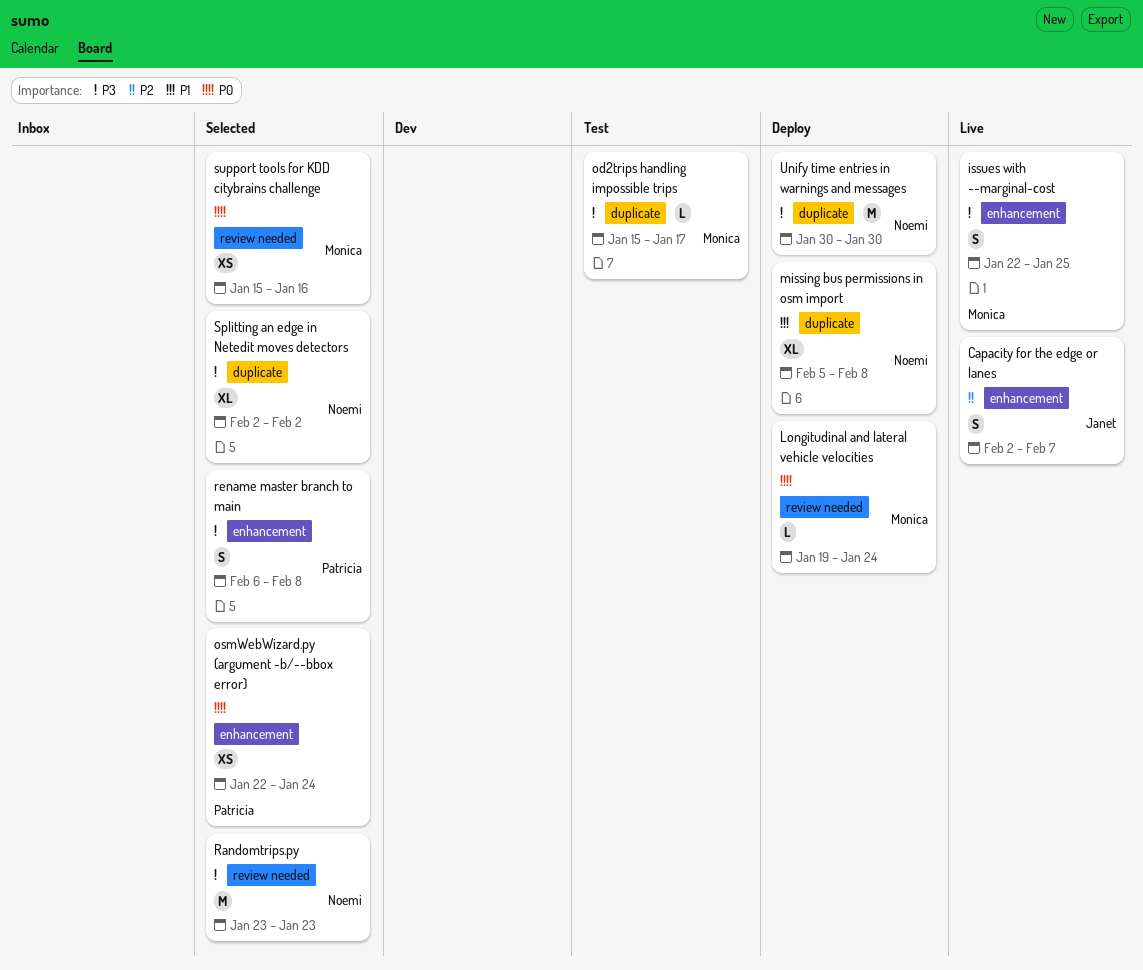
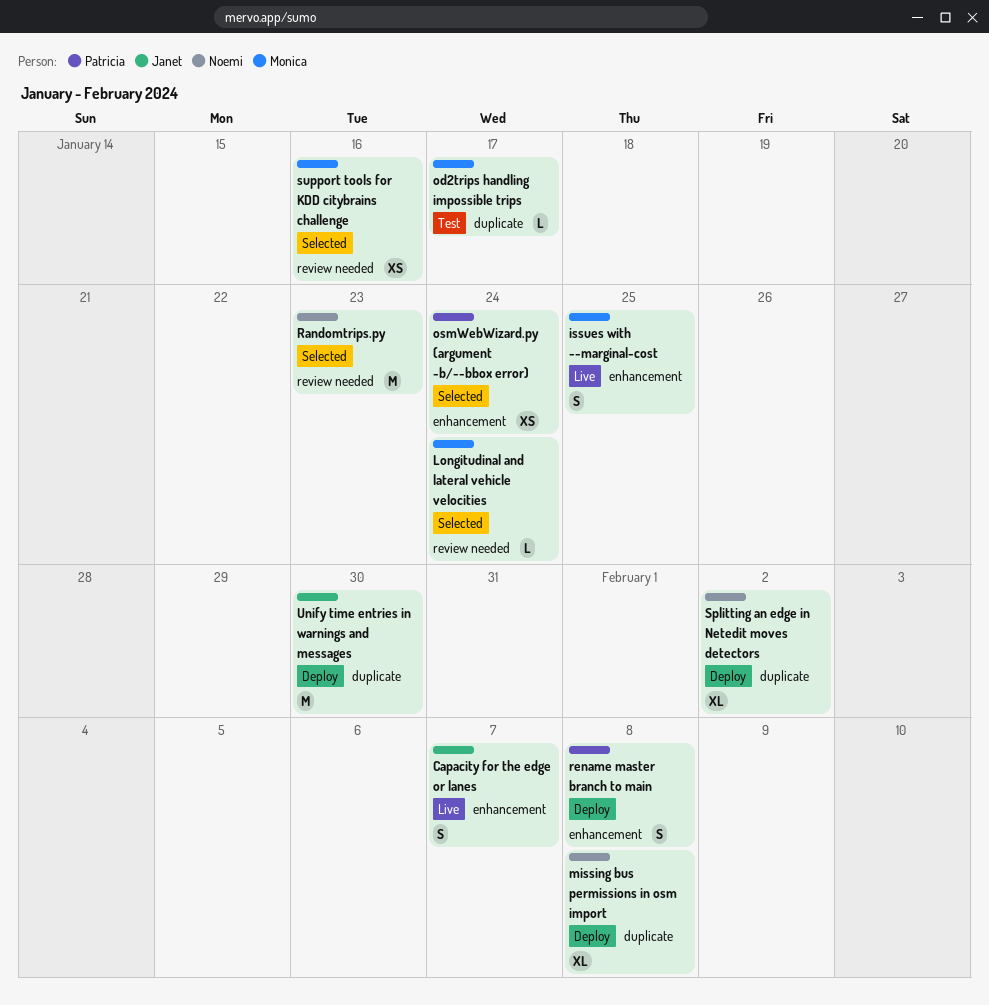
Longitudinal and lateral vehicle velocities, status: Deploy -> Selected
rename master branch to main, status: Selected -> Deploy
Splitting an edge in Netedit moves detectors, status: Selected -> Deploy
Unify time entries in warnings and messages, owner: Noemi -> Janet

